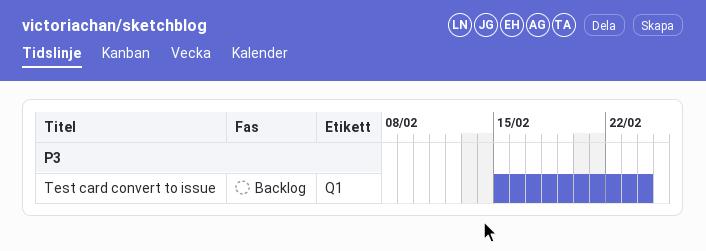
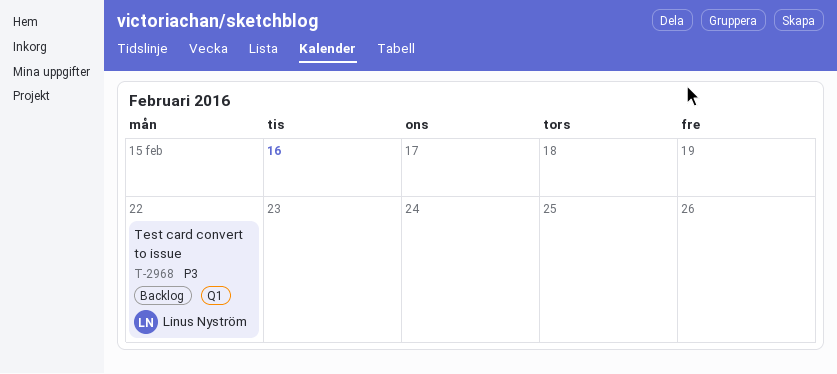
Test card convert to issue, due: Feb 24 -> Feb 22

